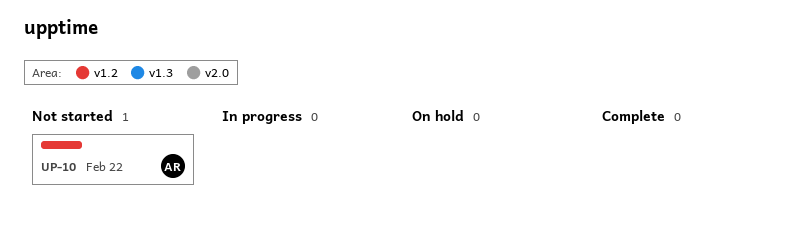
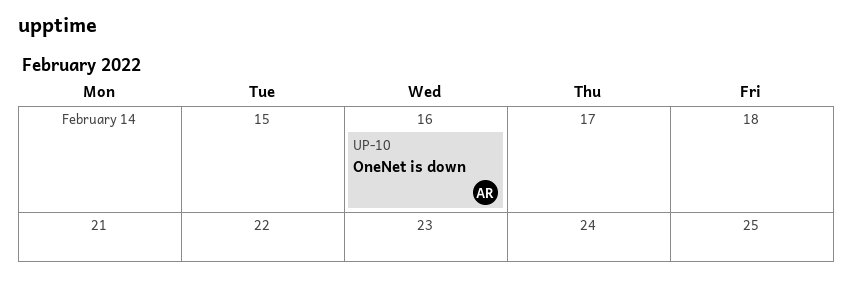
UP-10, due: Feb 22 -> Feb 16

